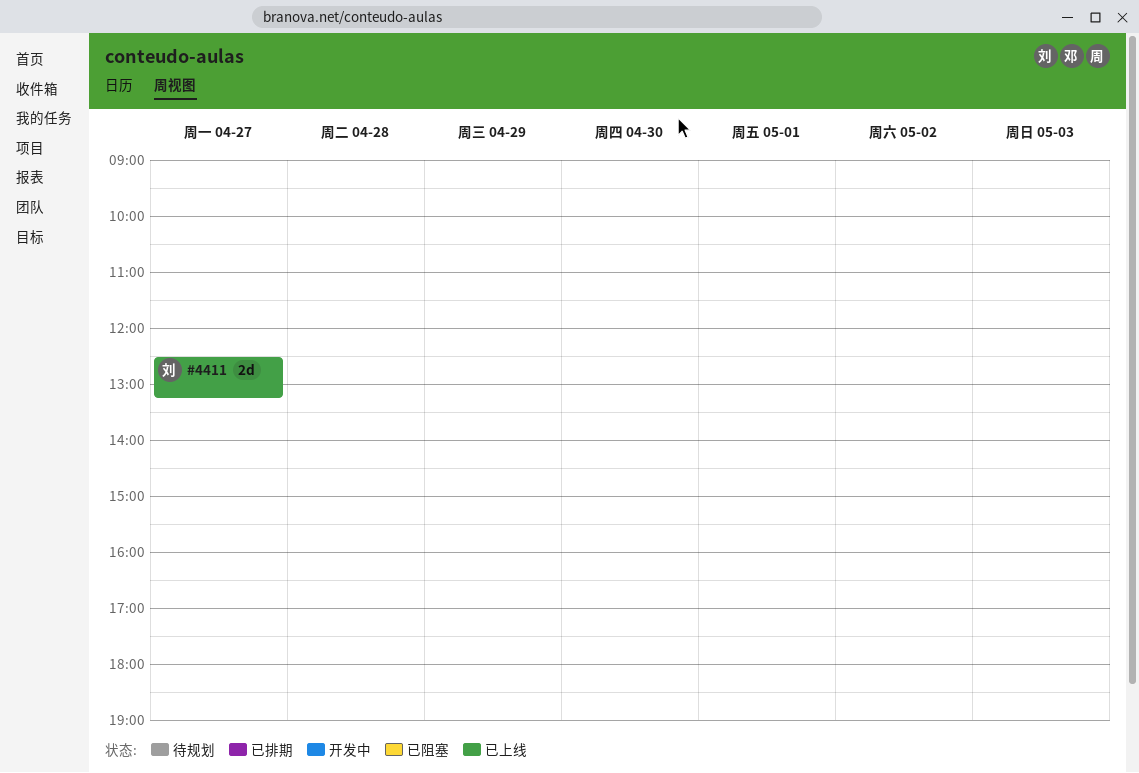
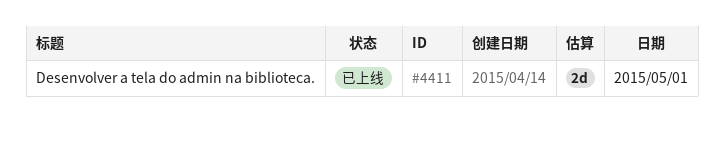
#4411, day: Apr 27 -> May 1

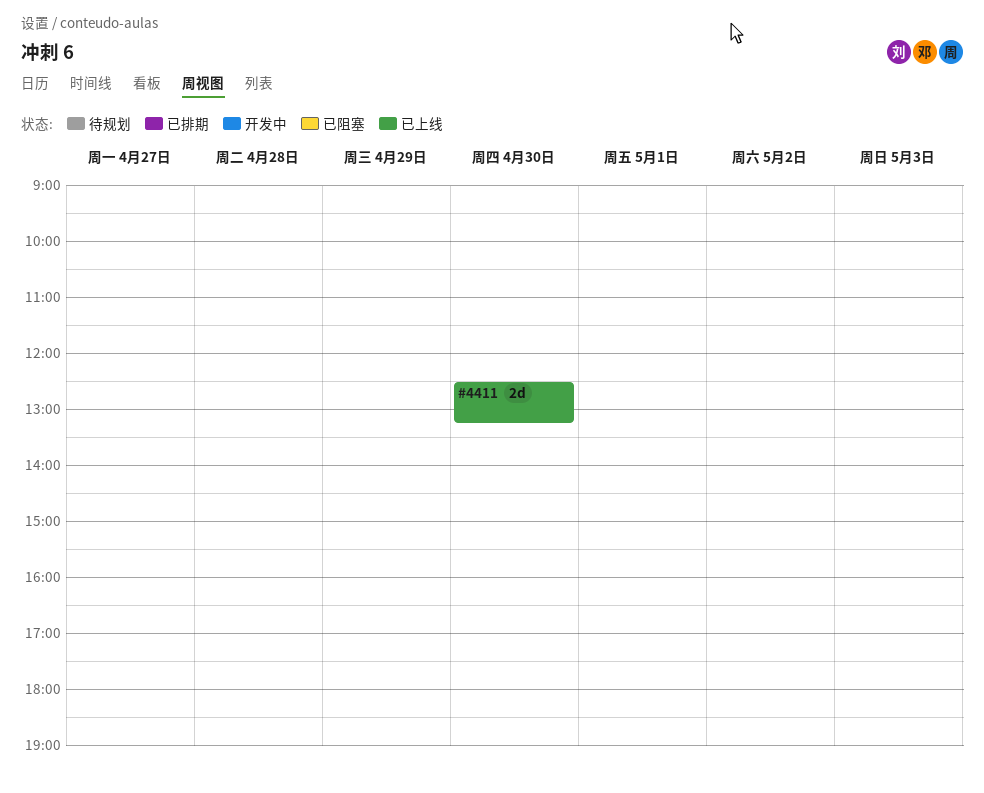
#4411, day: May 1 -> Apr 30

